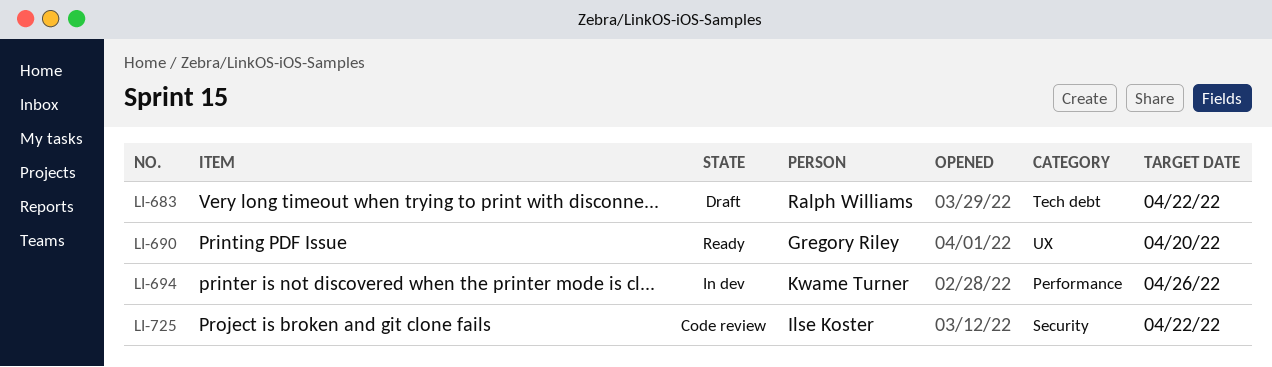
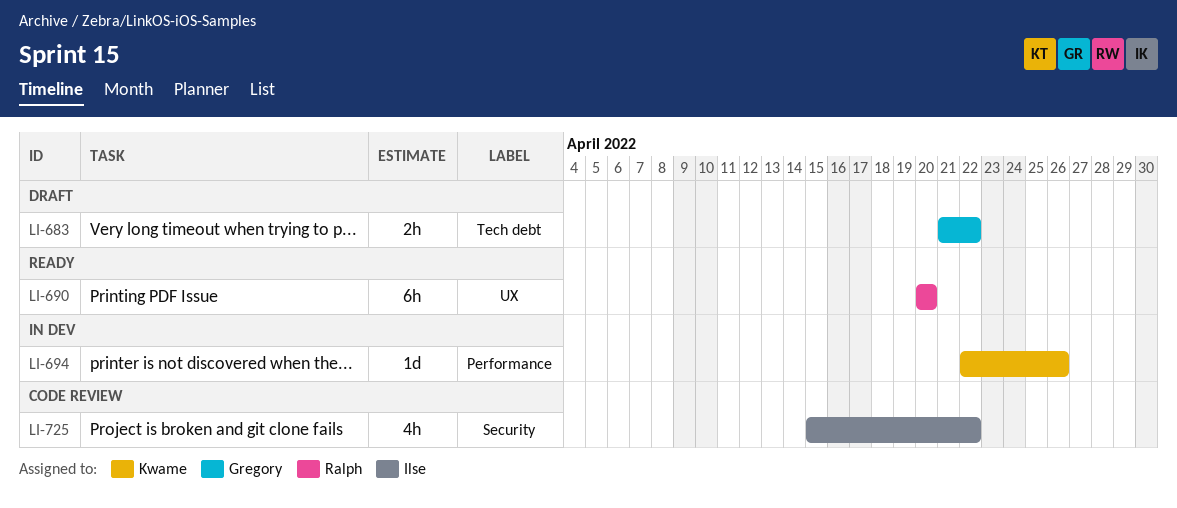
LI-683, owner: Ralph Williams -> Gregory Riley
LI-690, owner: Gregory Riley -> Ralph Williams

